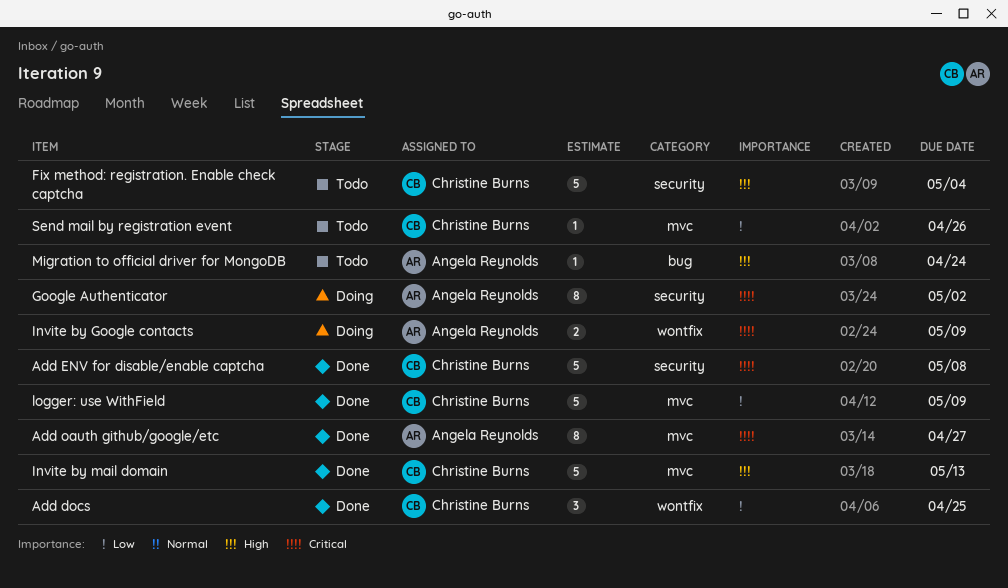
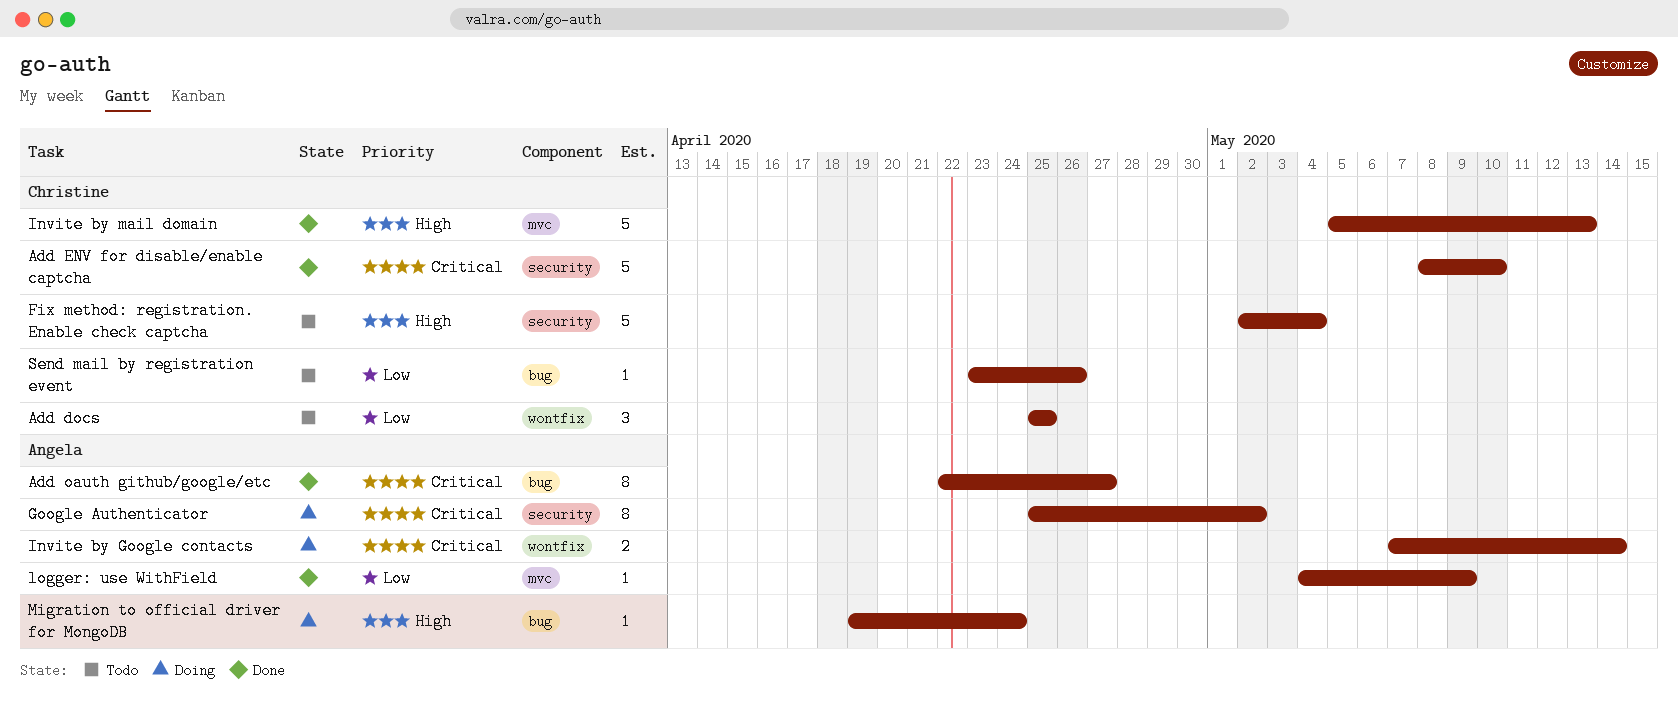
Add docs, status: Done -> Todo
Add ENV for disable/enable captcha, due: May 8 -> May 10
Add oauth github/google/etc, label: mvc -> bug
Invite by Google contacts, due: May 9 -> May 14
logger: use WithField, owner: Christine Burns -> Angela Reynolds
logger: use WithField, estimate: 5 -> 1
Migration to official driver for MongoDB, status: Todo -> Doing
Send mail by registration event, label: mvc -> bug

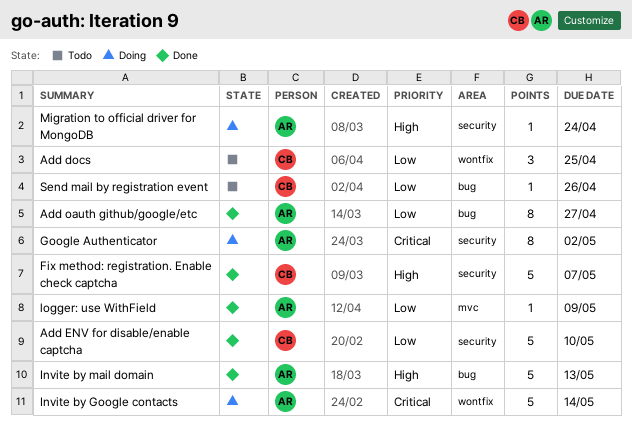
Add ENV for disable/enable captcha, priority: Critical -> Low
Add oauth github/google/etc, priority: Critical -> Low
Fix method: registration. Enable check captcha, status: Todo -> Done
Fix method: registration. Enable check captcha, due: May 4 -> May 7
Invite by Google contacts, estimate: 2 -> 5
Invite by mail domain, owner: Christine -> Angela
Invite by mail domain, label: mvc -> bug
Migration to official driver for MongoDB, label: bug -> security

